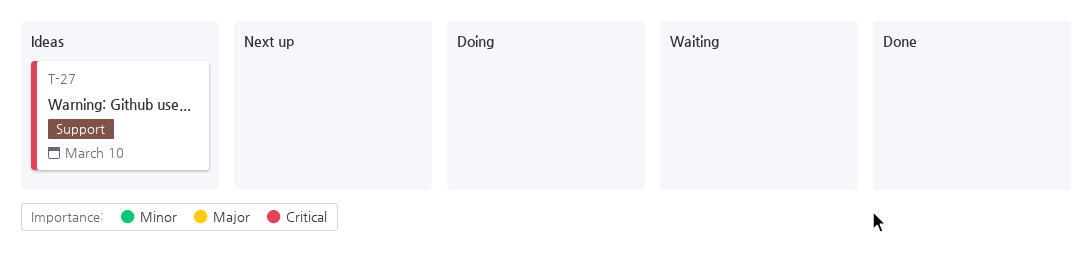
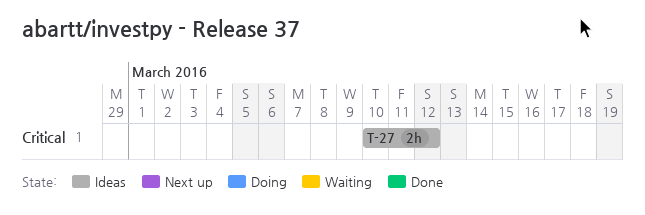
T-27, due: Mar 10 -> Mar 12

